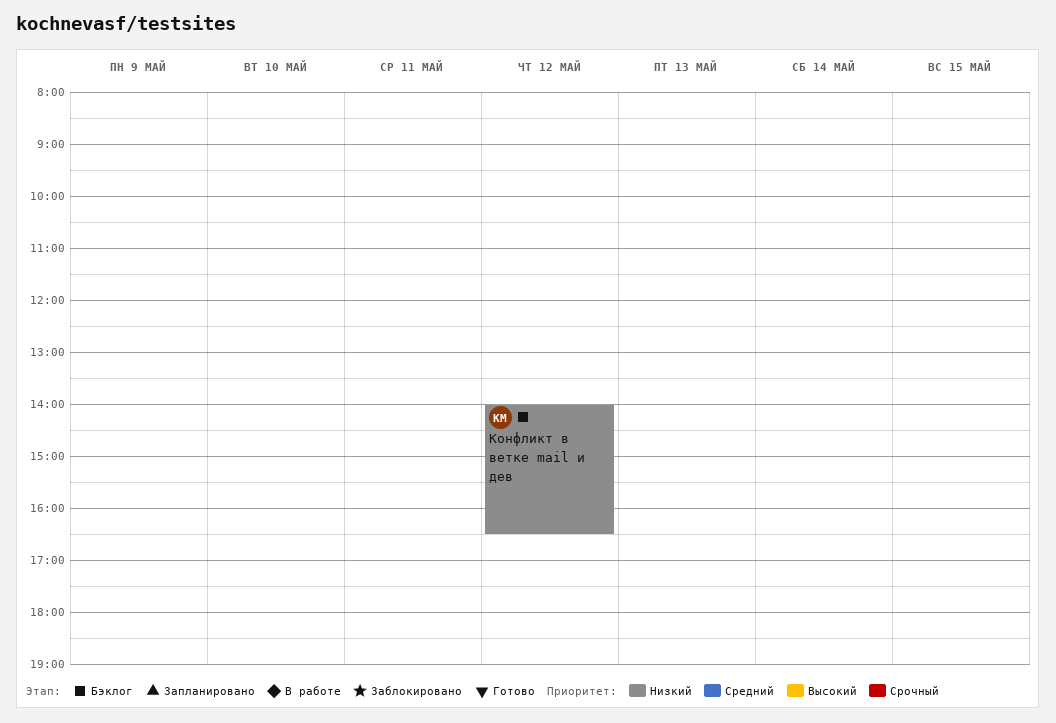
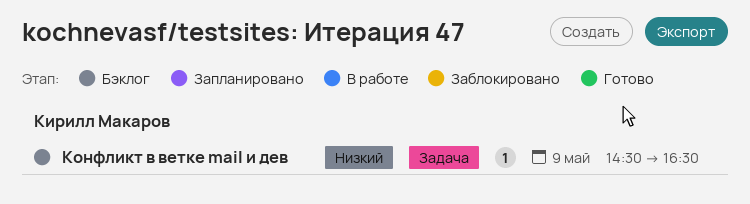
Конфликт в ветке mail и дев, day: May 12 -> May 9
Конфликт в ветке mail и дев, begins: 14:00 -> 14:30

